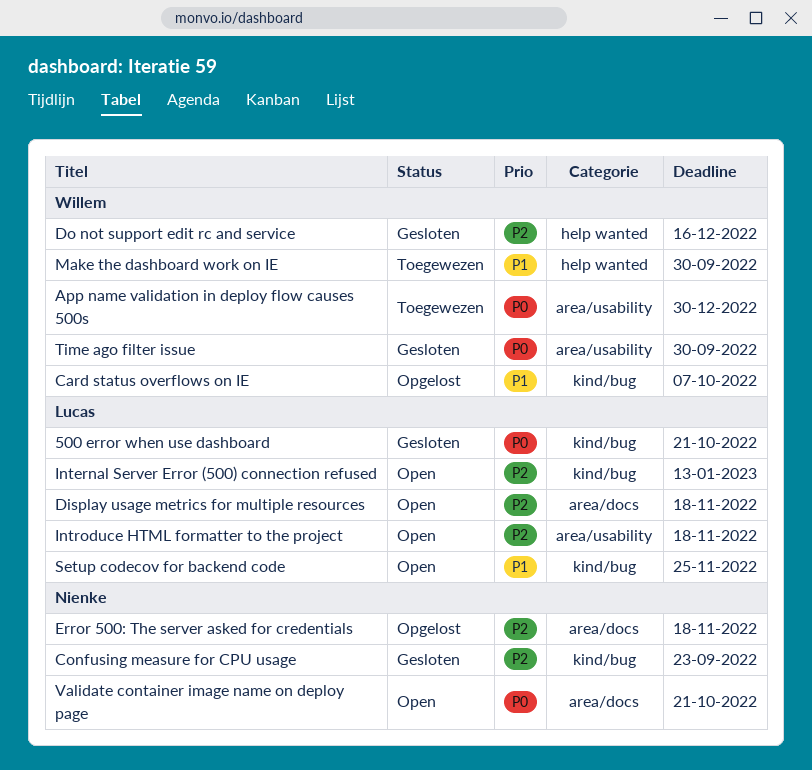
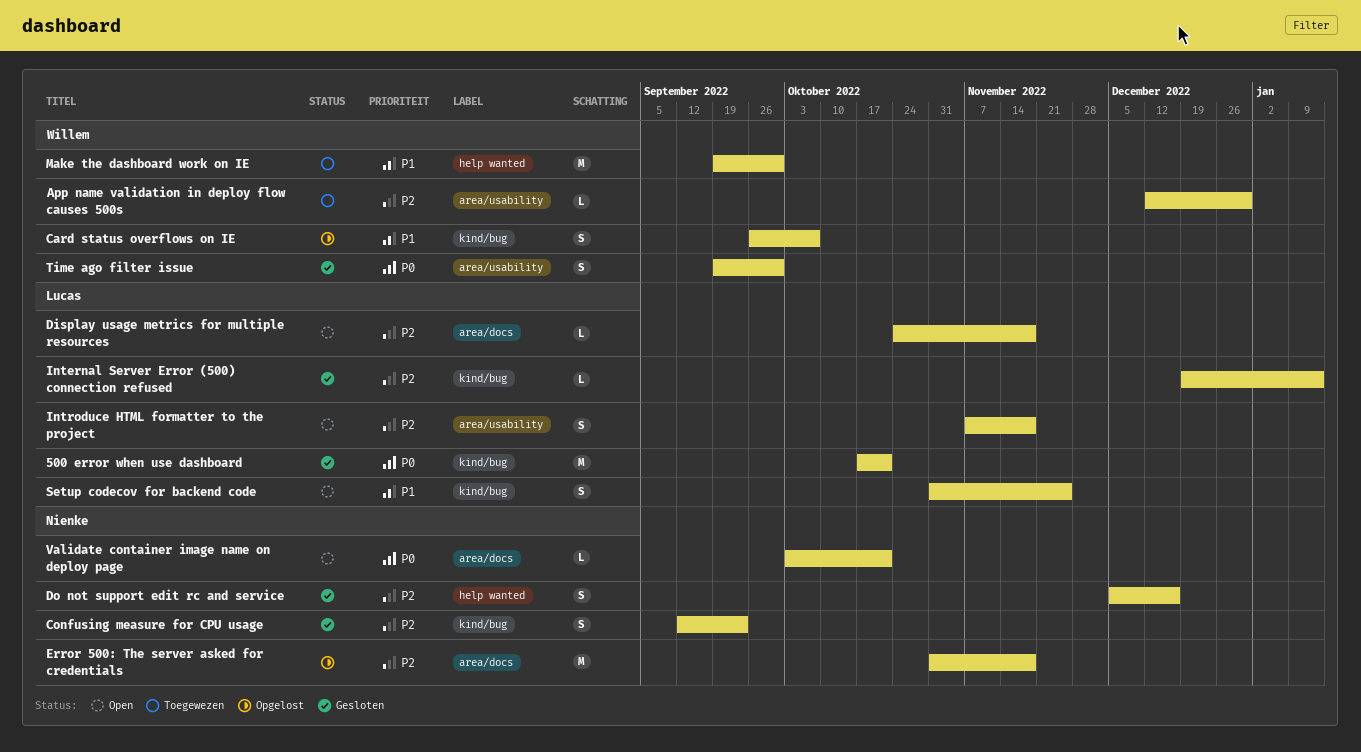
App name validation in deploy flow causes 500s, priority: P0 -> P2
Do not support edit rc and service, owner: Willem -> Nienke
Internal Server Error (500) connection refused, status: Open -> Gesloten

